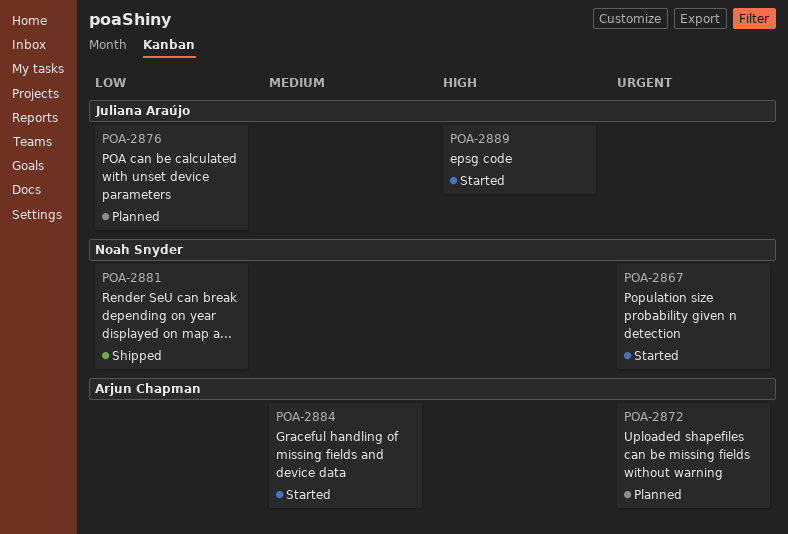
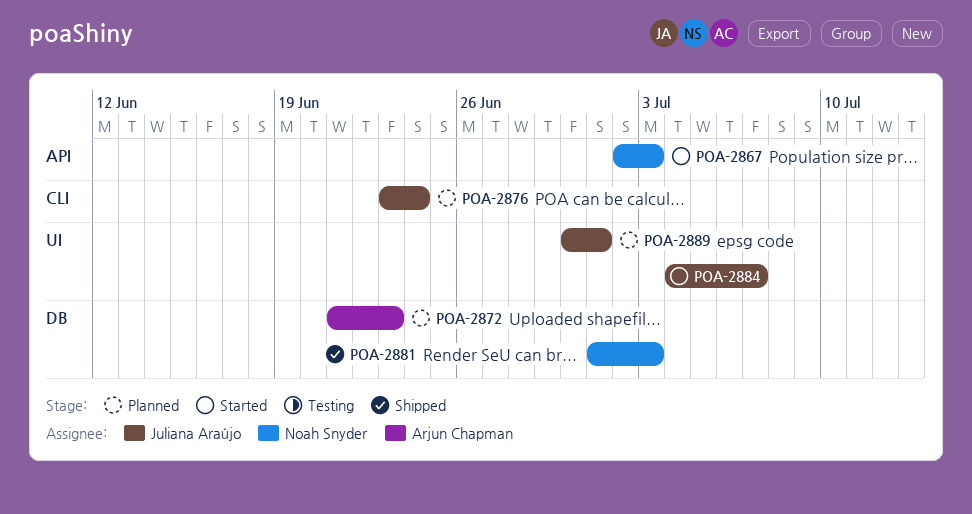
POA-2884, owner: Arjun Chapman -> Juliana Araújo
POA-2889, status: Started -> Planned

